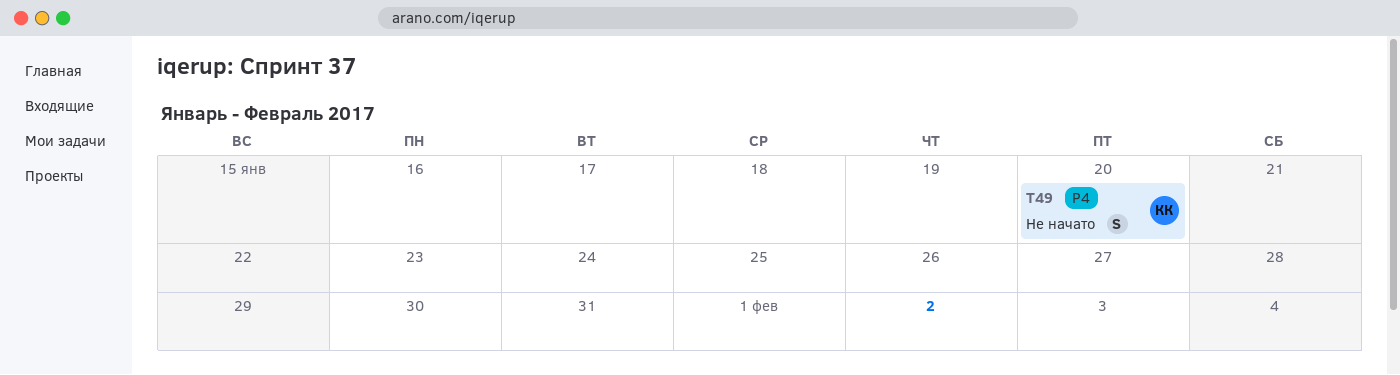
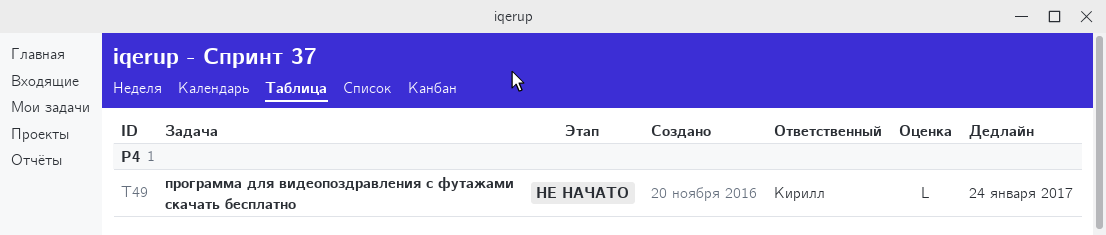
T49, estimate: S -> L
T49, due: Jan 20 -> Jan 24

